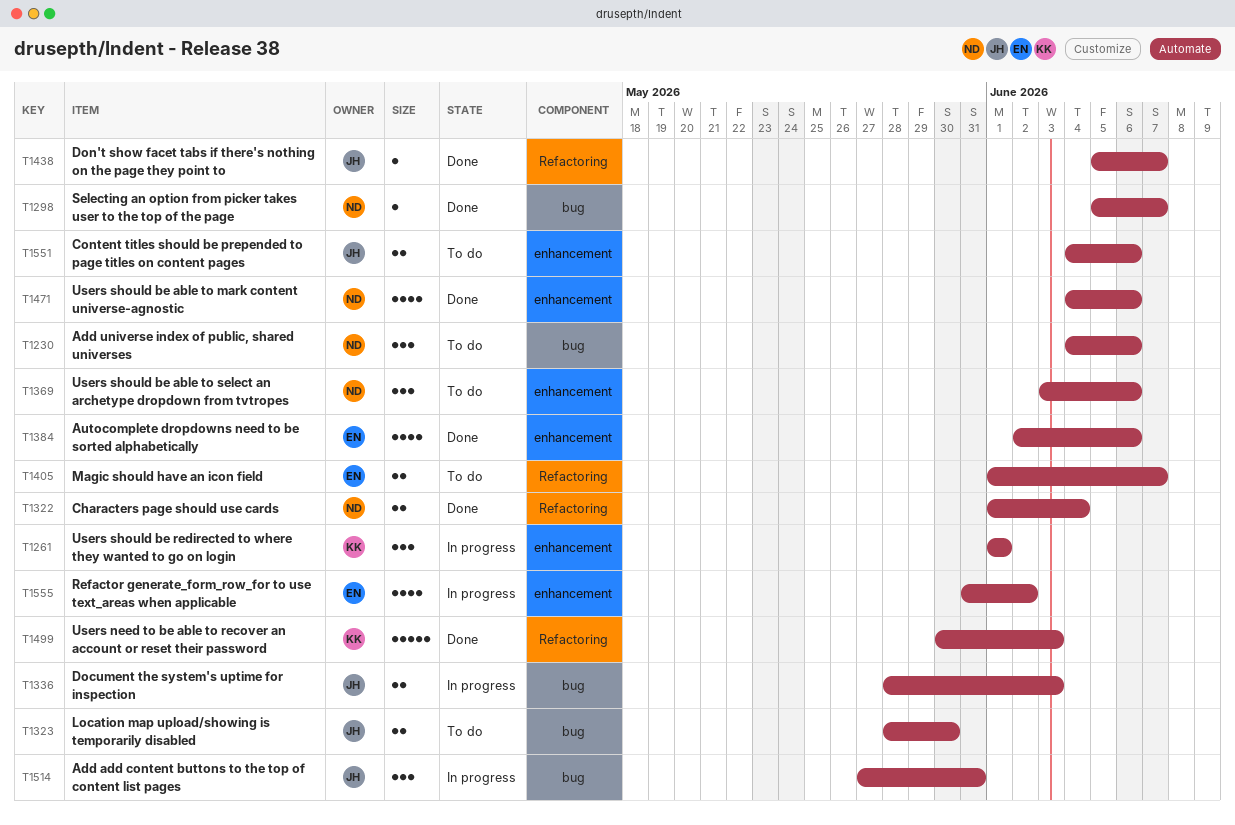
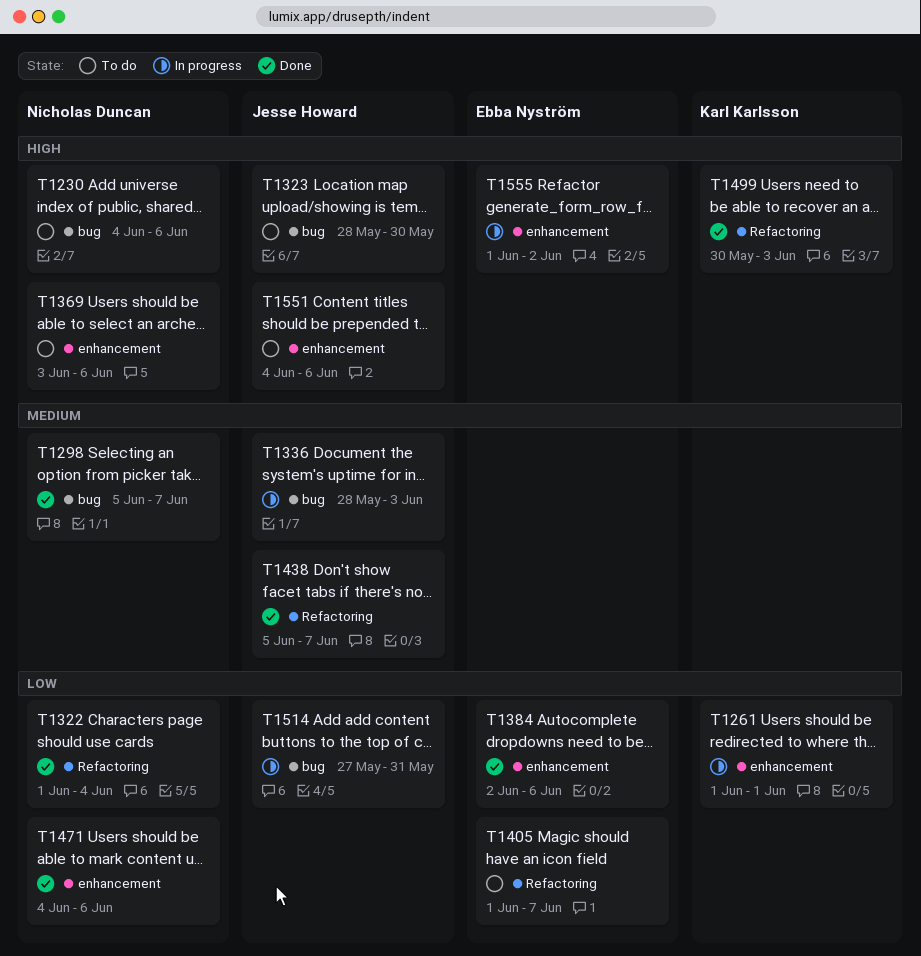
T1555, start: May 31 -> Jun 1

